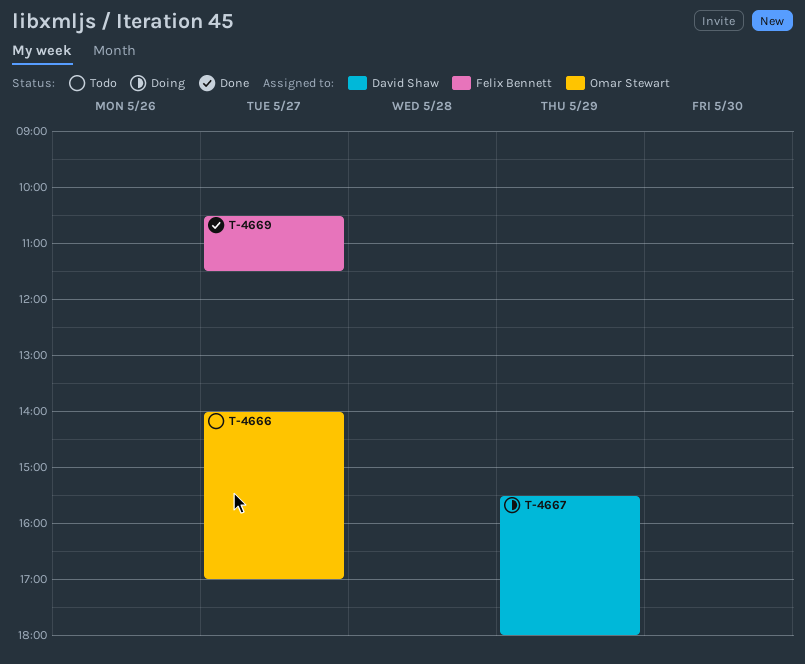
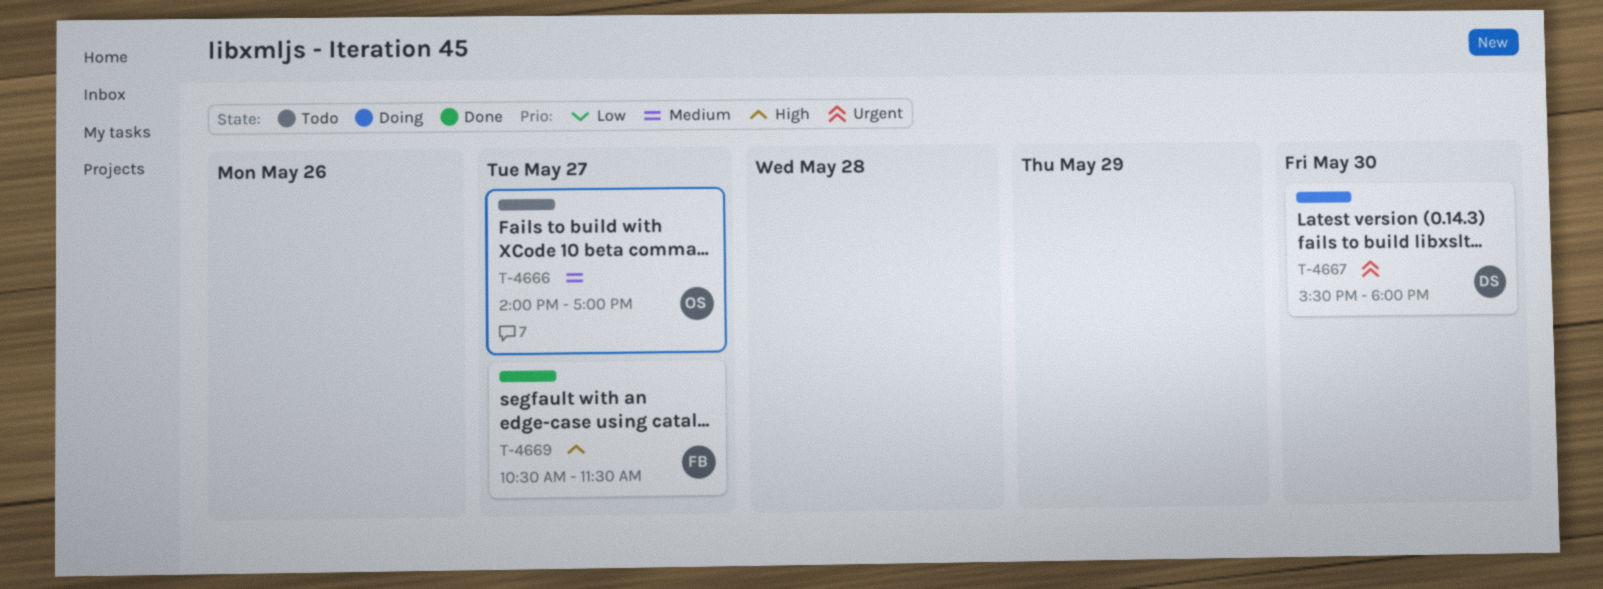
T-4667, day: May 29 -> May 30

